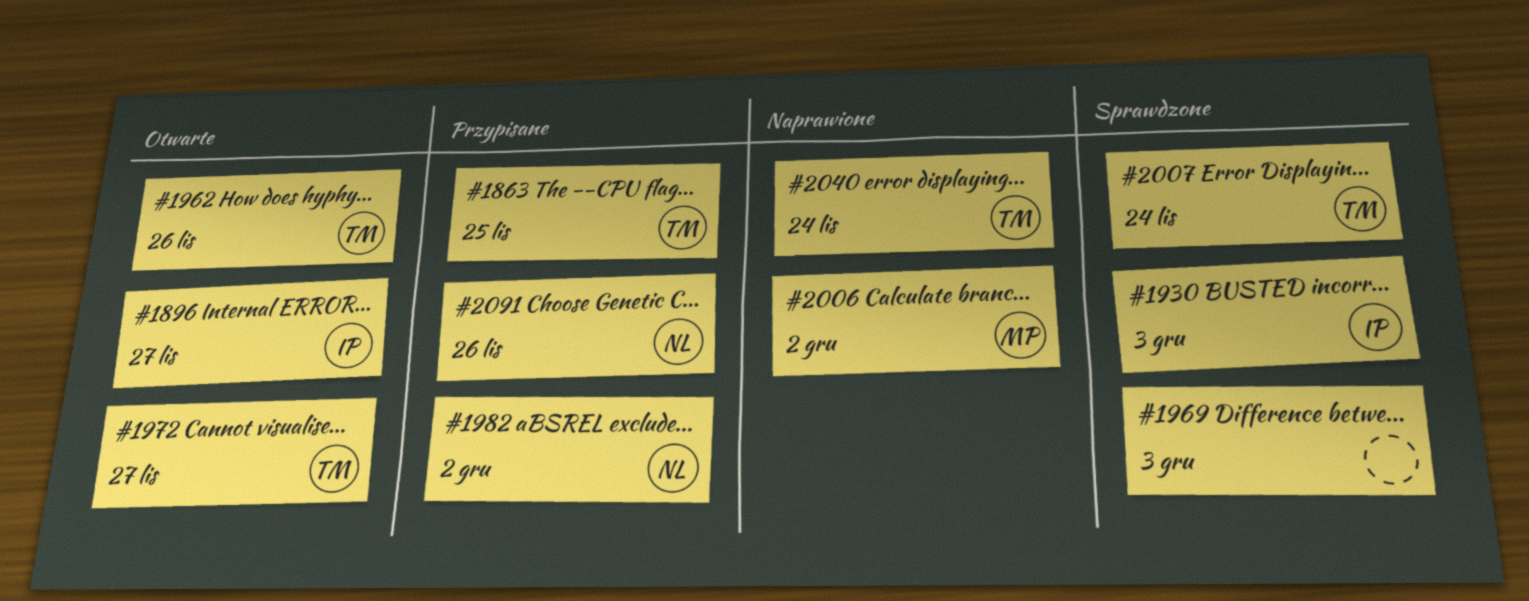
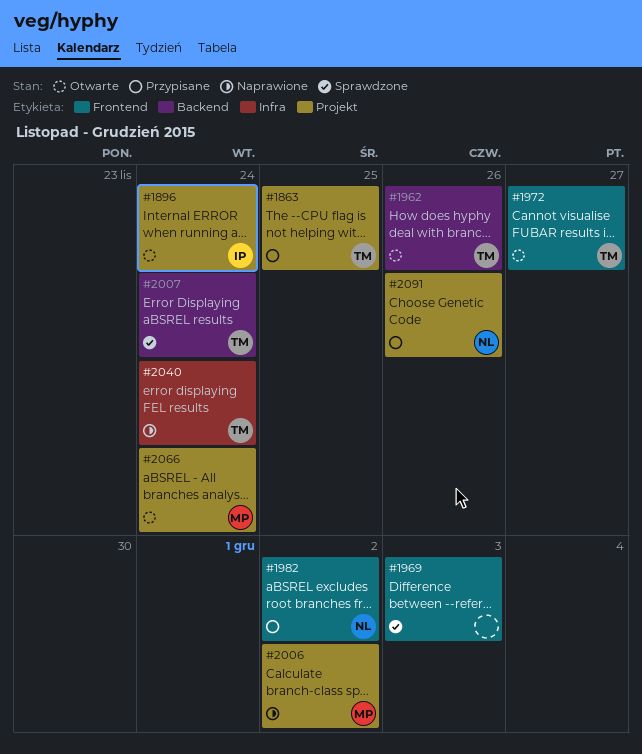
#1896, due: Nov 27 -> Nov 24
#1930: present -> none
#2066: none -> present

